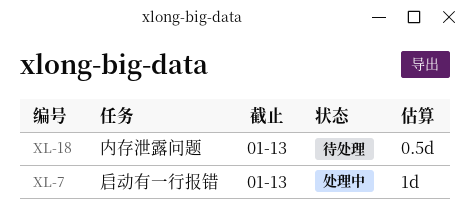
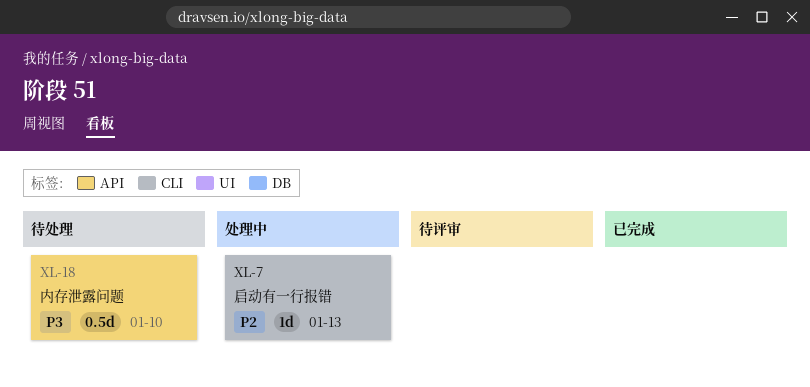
XL-18, due: Jan 13 -> Jan 10

